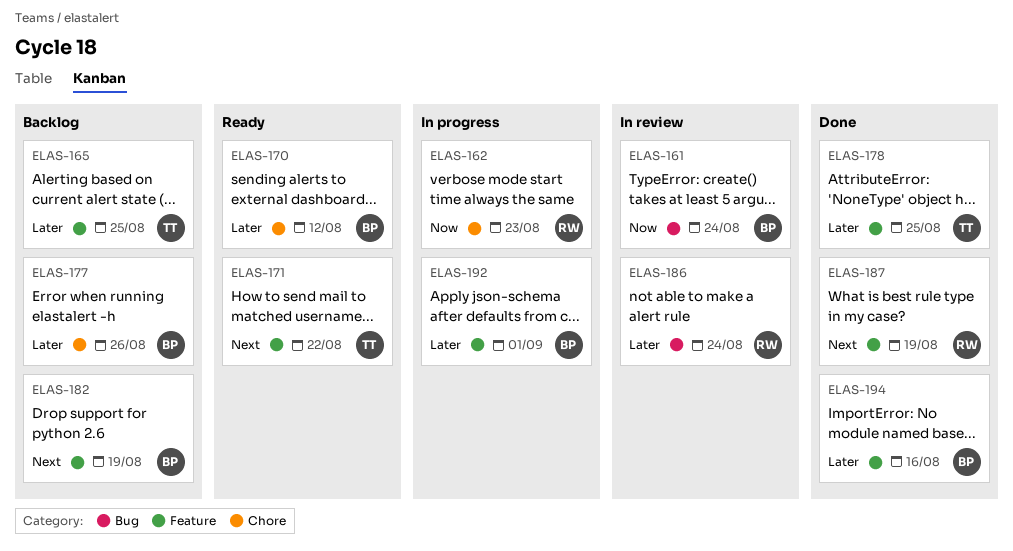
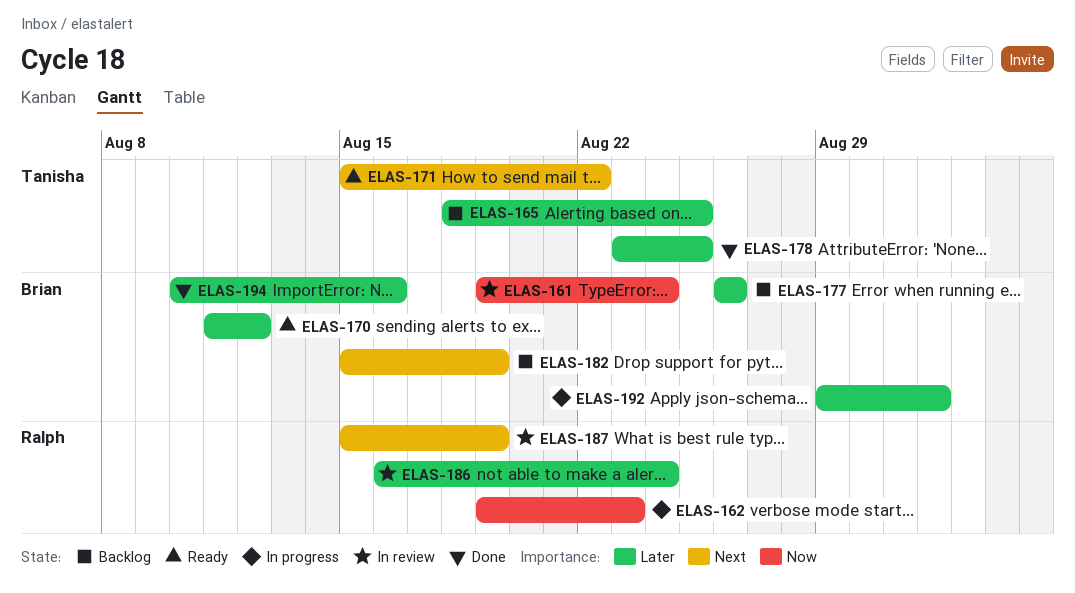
ELAS-187, status: Done -> In review

